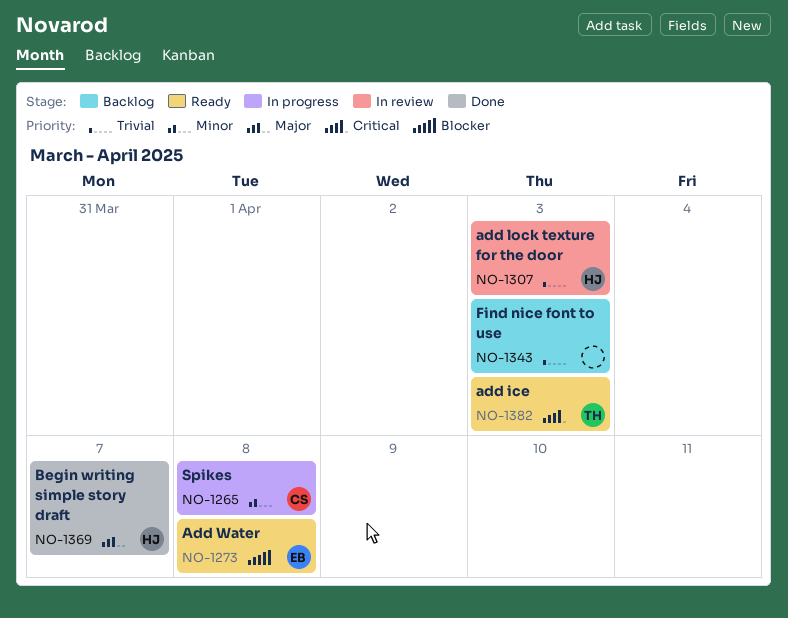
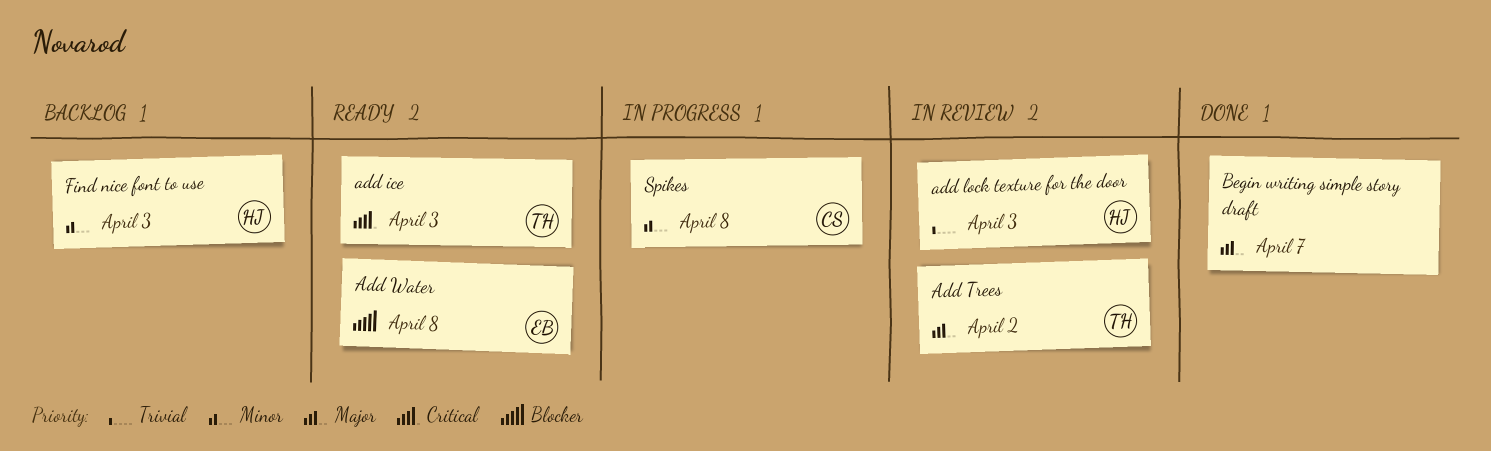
Add Trees: none -> present
Begin writing simple story draft, owner: HJ -> none
Find nice font to use, owner: none -> HJ
Find nice font to use, priority: Trivial -> Minor

